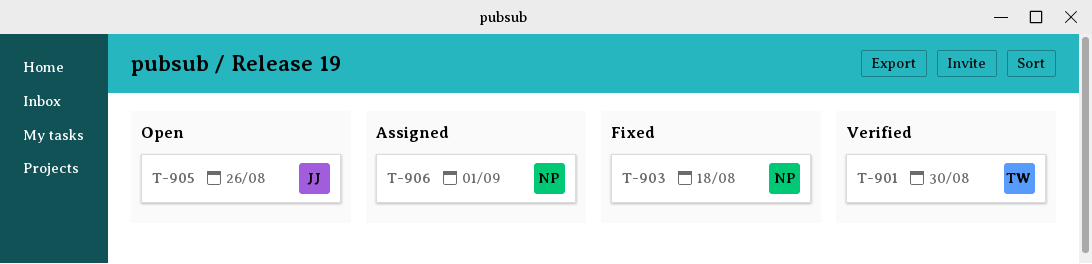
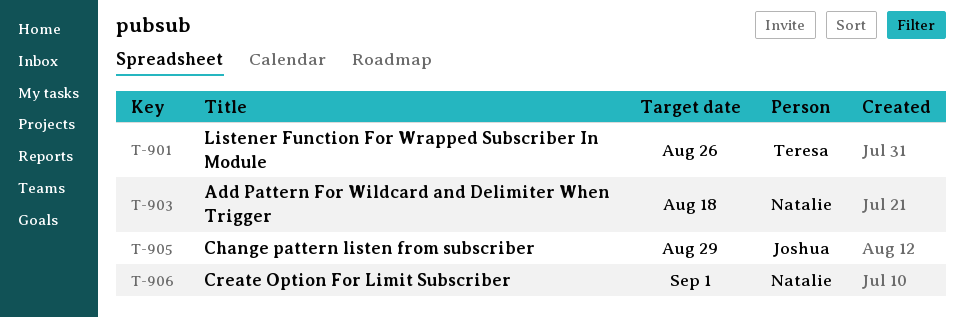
T-901, due: Aug 30 -> Aug 26
T-905, due: Aug 26 -> Aug 29

